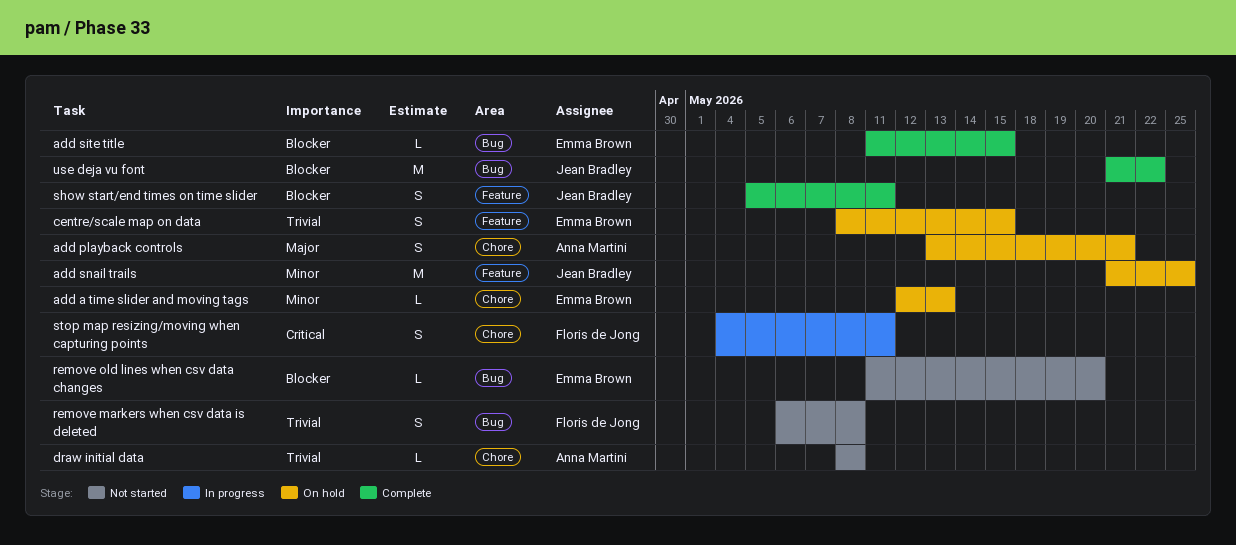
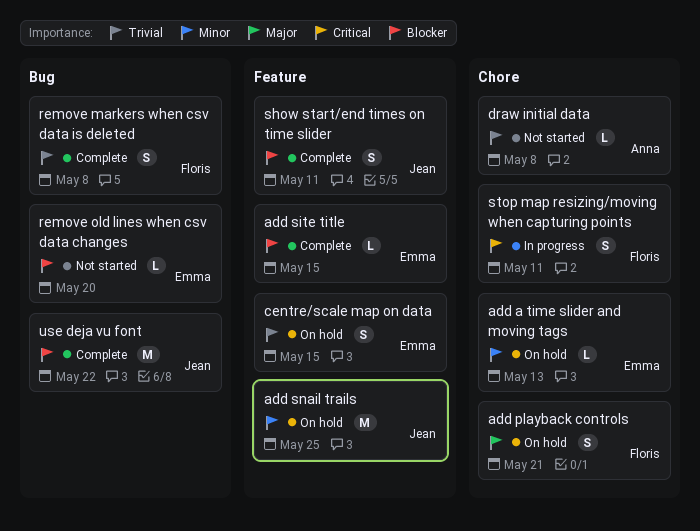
add playback controls, owner: Anna Martini -> Floris de Jong
add site title, label: Bug -> Feature
remove markers when csv data is deleted, status: Not started -> Complete

